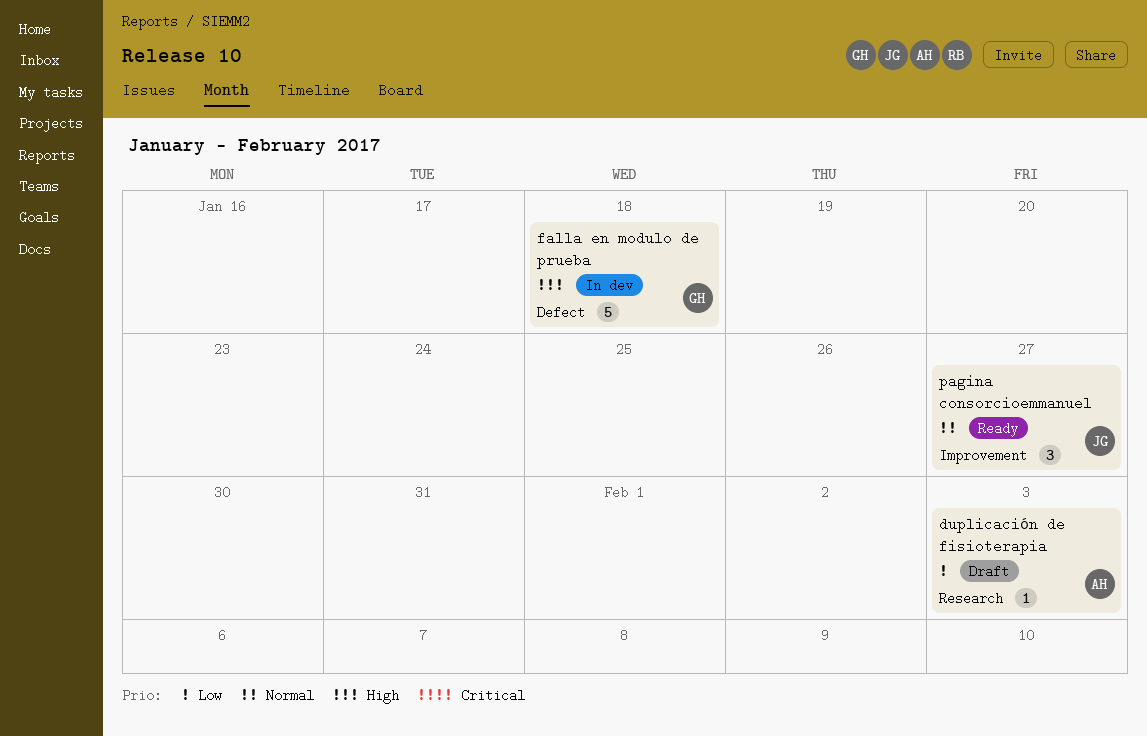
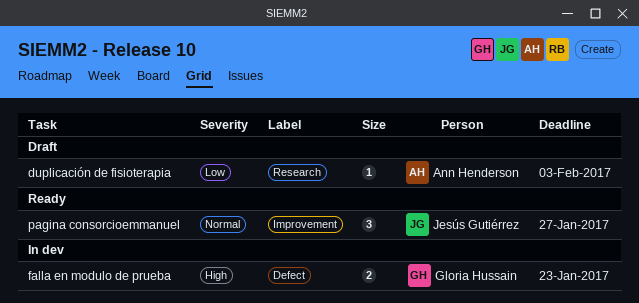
falla en modulo de prueba, estimate: 5 -> 2
falla en modulo de prueba, due: Jan 18 -> Jan 23

